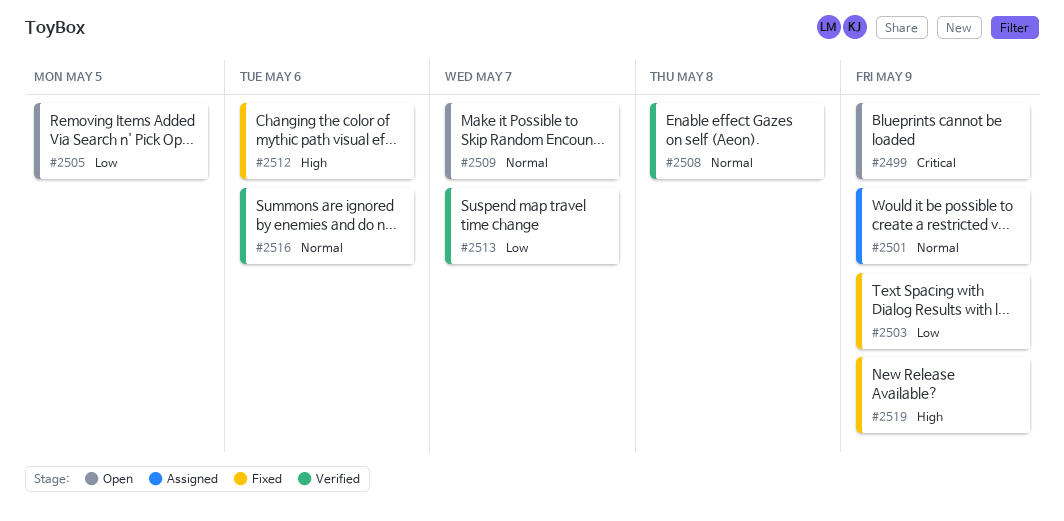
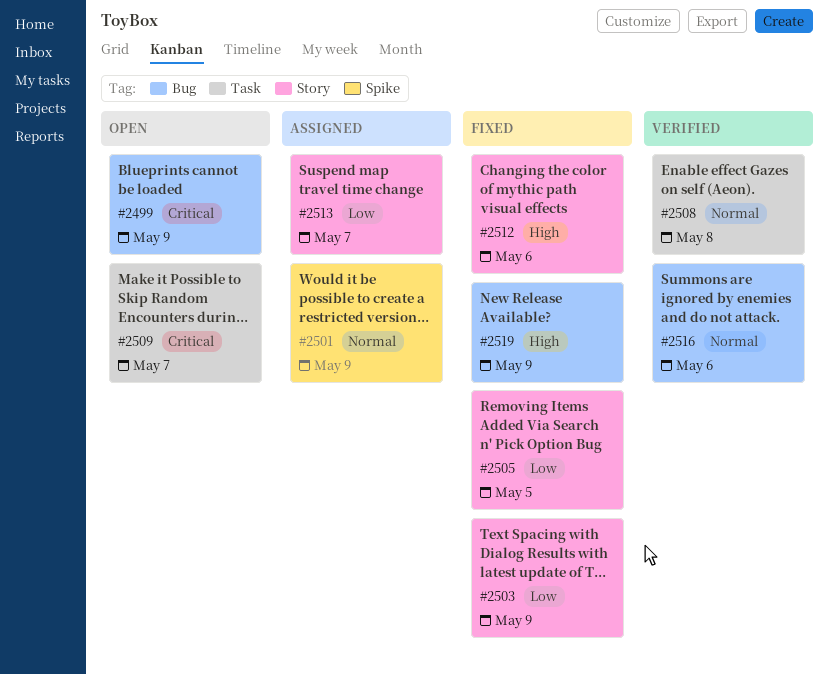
#2505, status: Open -> Fixed
#2509, priority: Normal -> Critical
#2513, status: Verified -> Assigned

